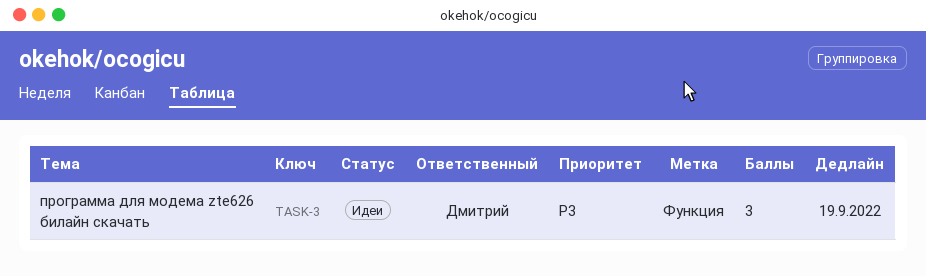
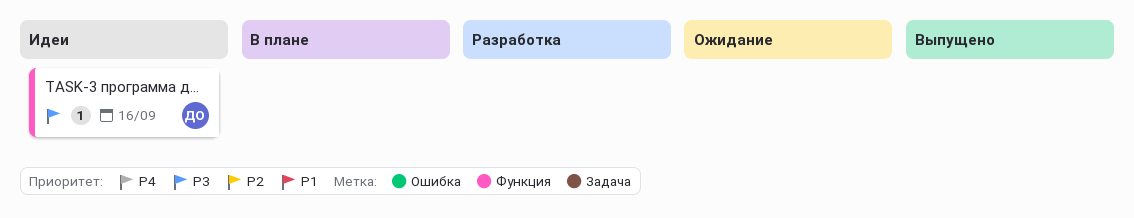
TASK-3, estimate: 3 -> 1
TASK-3, due: Sep 19 -> Sep 16

